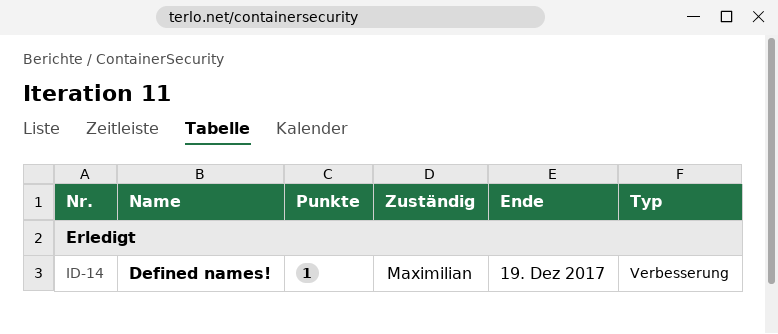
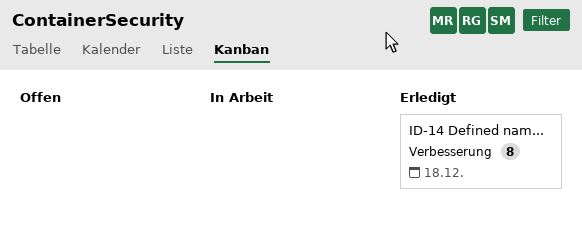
ID-14, estimate: 1 -> 8
ID-14, due: Dec 19 -> Dec 18

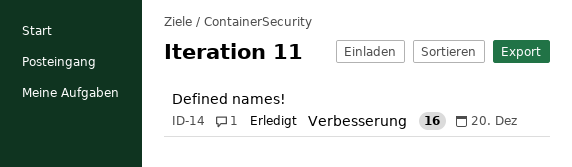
ID-14, estimate: 8 -> 16
ID-14, due: Dec 18 -> Dec 20

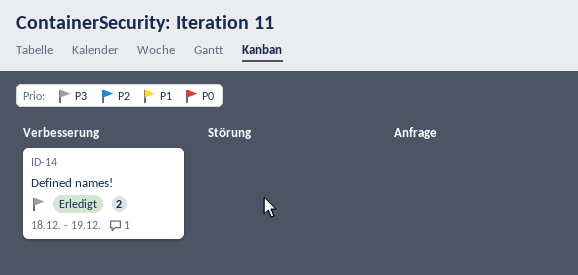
ID-14, estimate: 16 -> 2
ID-14, due: Dec 20 -> Dec 19

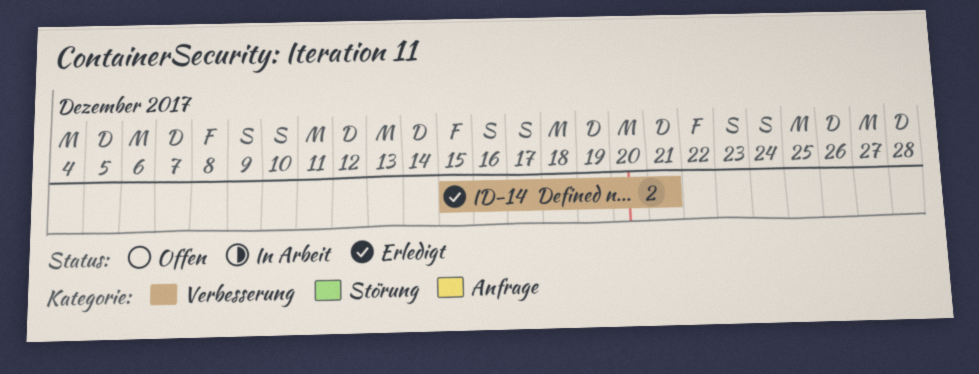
ID-14, start: Dec 18 -> Dec 15
ID-14, due: Dec 19 -> Dec 21

